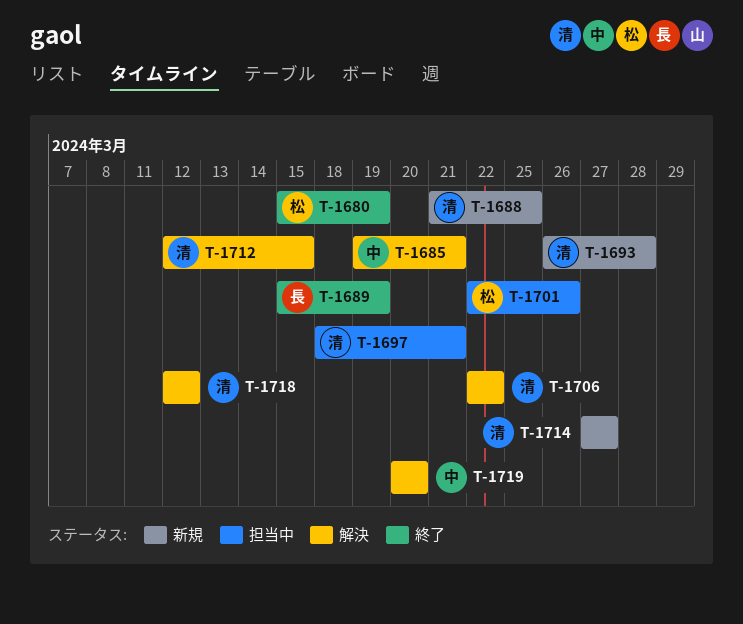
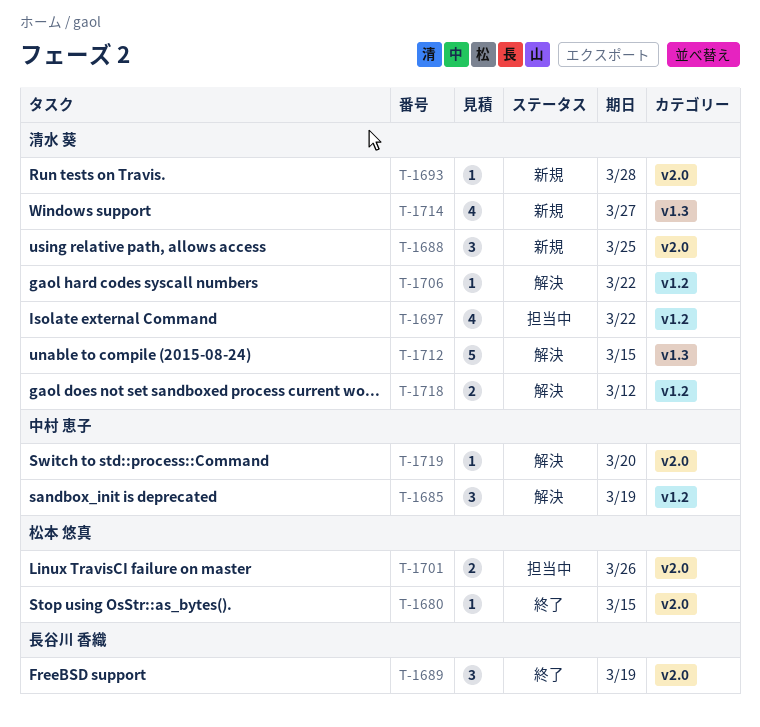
T-1680, due: Mar 19 -> Mar 15
T-1685, due: Mar 21 -> Mar 19
T-1697, due: Mar 21 -> Mar 22

